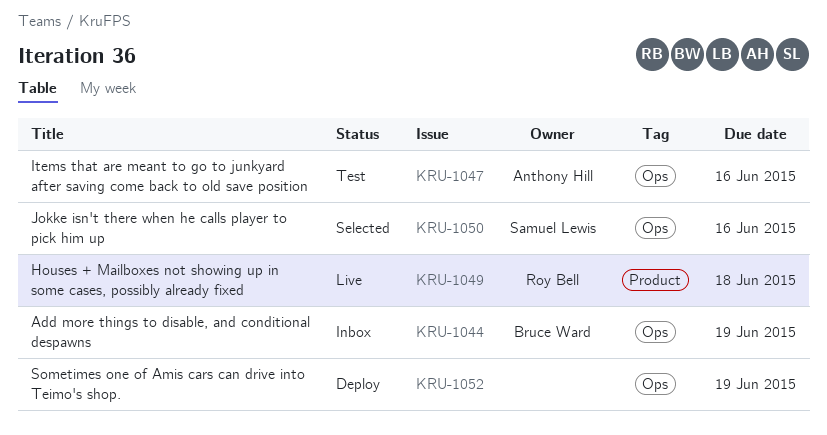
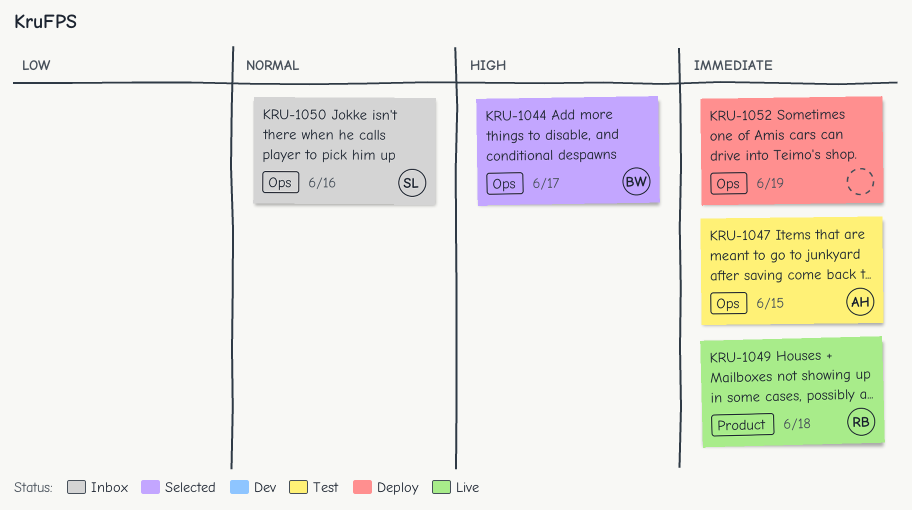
KRU-1044, status: Inbox -> Selected
KRU-1044, due: Jun 19 -> Jun 17
KRU-1047, due: Jun 16 -> Jun 15
KRU-1050, status: Selected -> Inbox

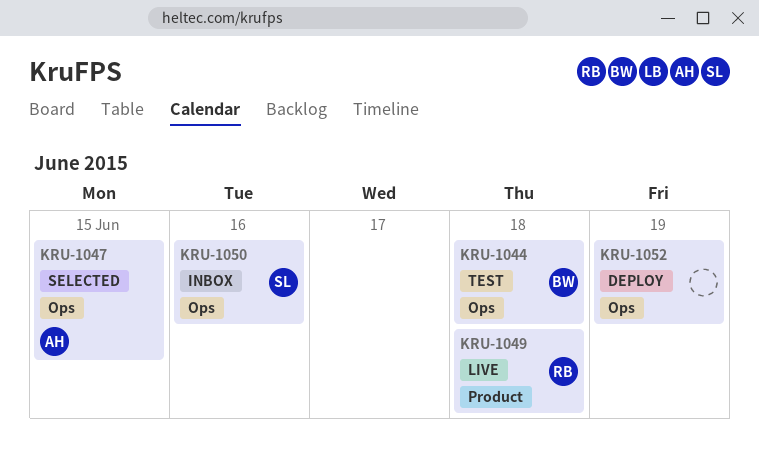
KRU-1044, status: Selected -> Test
KRU-1044, due: Jun 17 -> Jun 18
KRU-1047, status: Test -> Selected

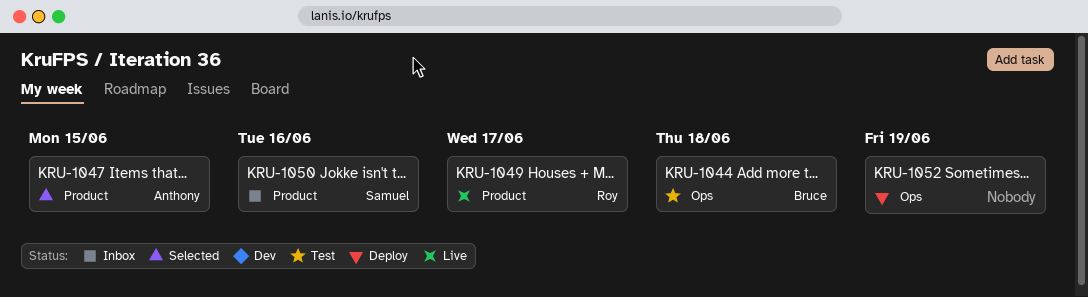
KRU-1047, label: Ops -> Product
KRU-1049, due: Jun 18 -> Jun 17
KRU-1050, label: Ops -> Product

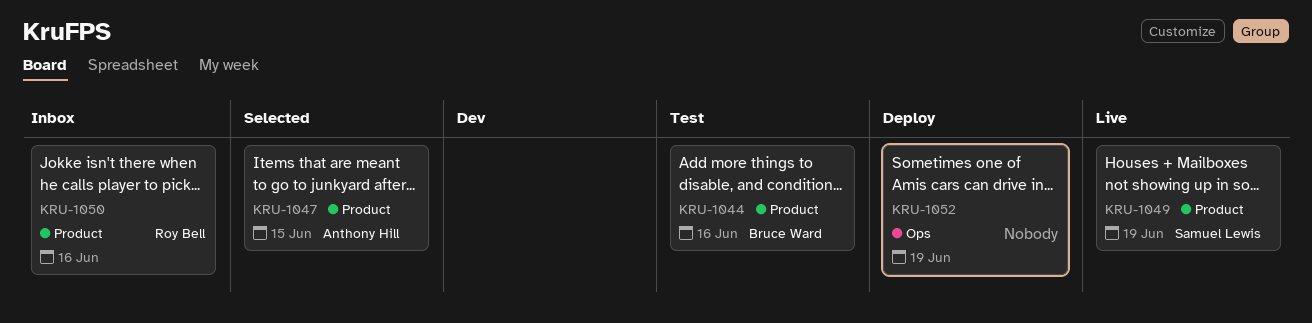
KRU-1044, label: Ops -> Product
KRU-1044, due: Jun 18 -> Jun 16
KRU-1049, owner: Roy Bell -> Samuel Lewis
KRU-1049, due: Jun 17 -> Jun 19
KRU-1050, owner: Samuel Lewis -> Roy Bell

